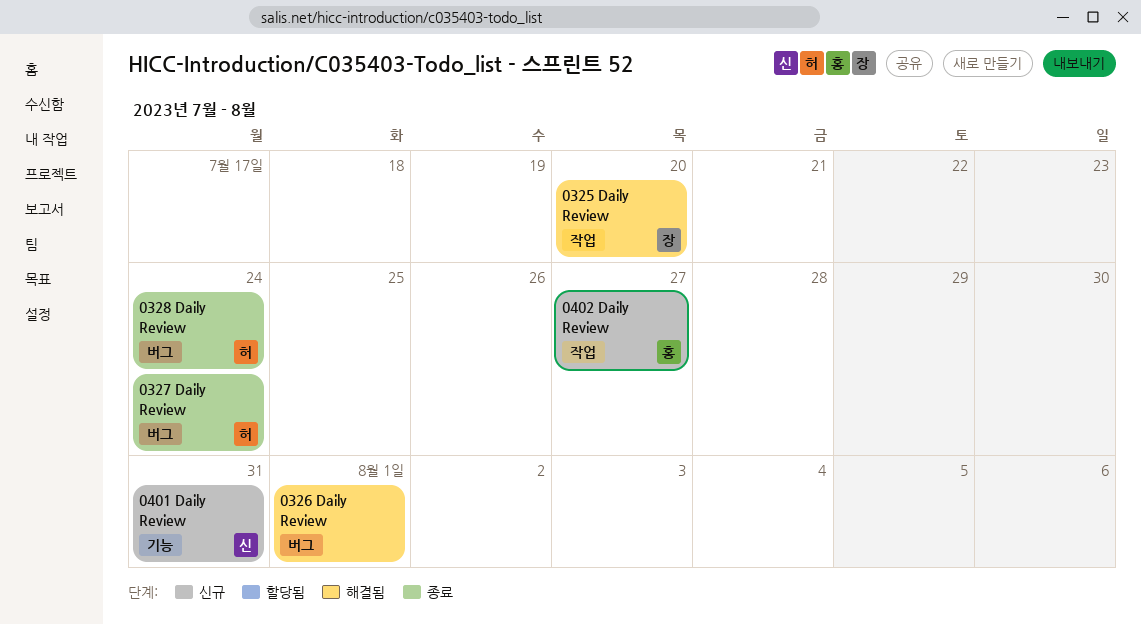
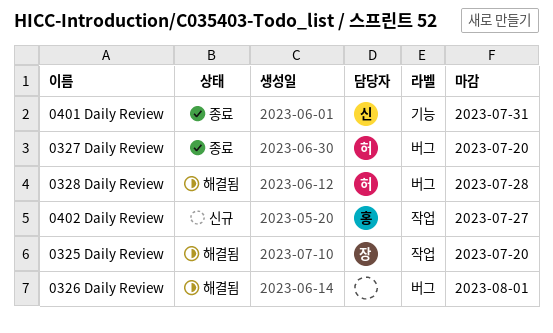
0327 Daily Review, due: Jul 24 -> Jul 20
0328 Daily Review, status: 종료 -> 해결됨
0328 Daily Review, due: Jul 24 -> Jul 28
0401 Daily Review, status: 신규 -> 종료

